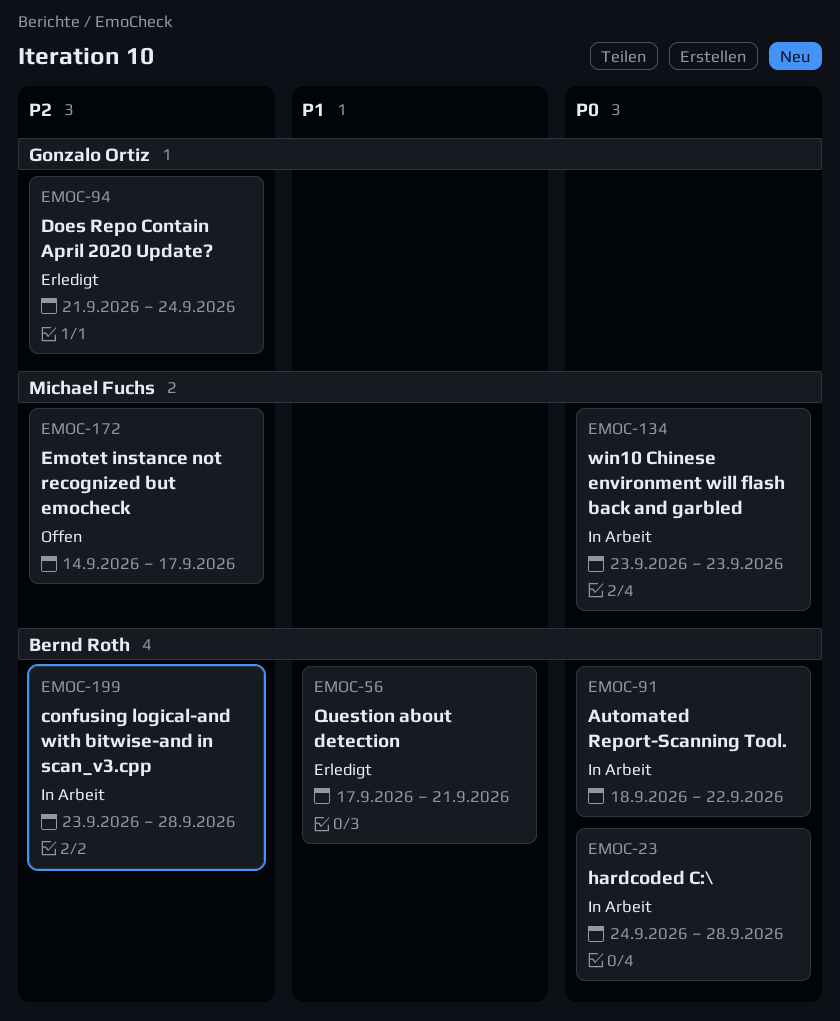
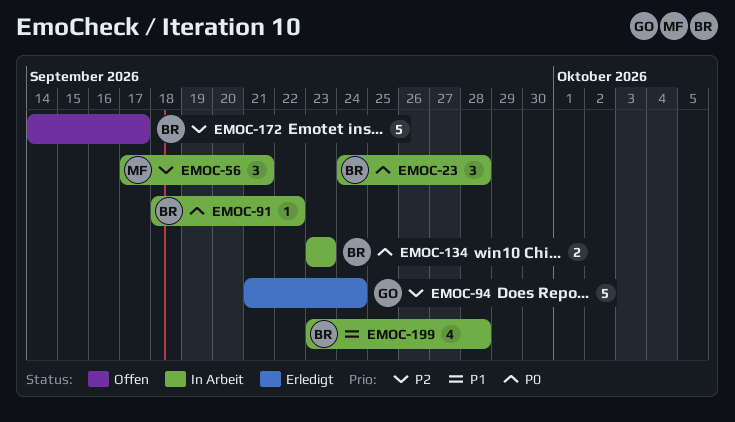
EMOC-56, status: Erledigt -> In Arbeit
EMOC-56, owner: Bernd Roth -> Michael Fuchs
EMOC-56, priority: P1 -> P2
EMOC-134, owner: Michael Fuchs -> Bernd Roth
EMOC-172, owner: Michael Fuchs -> Bernd Roth
EMOC-199, priority: P2 -> P1

